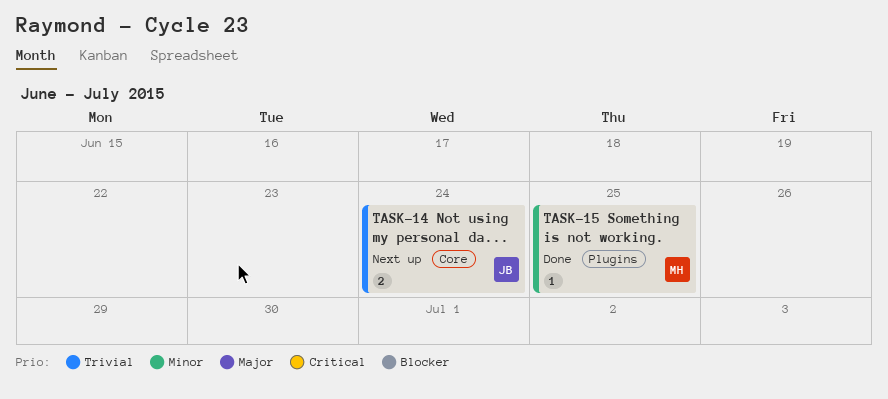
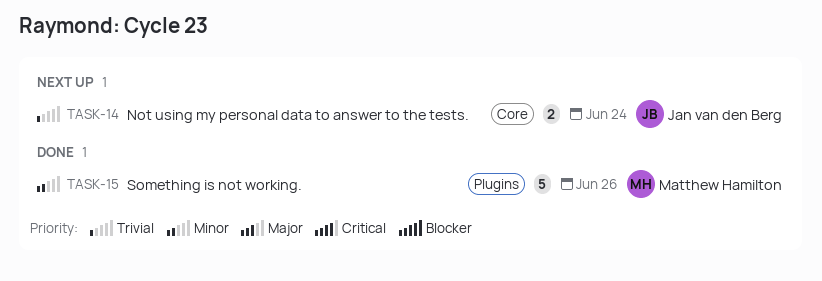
TASK-15, estimate: 1 -> 5
TASK-15, due: Jun 25 -> Jun 26

